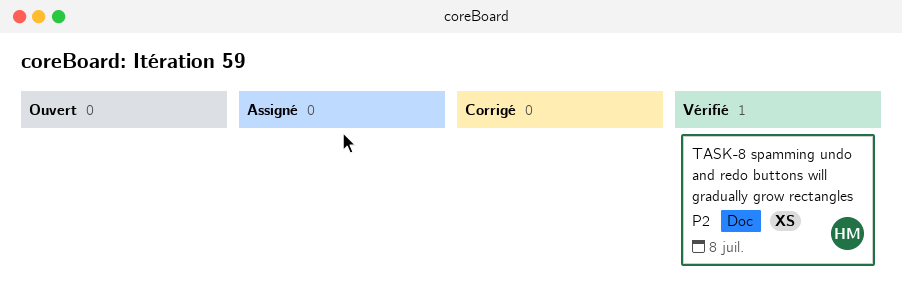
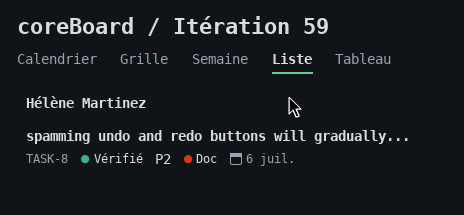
TASK-8, due: Jul 8 -> Jul 6

